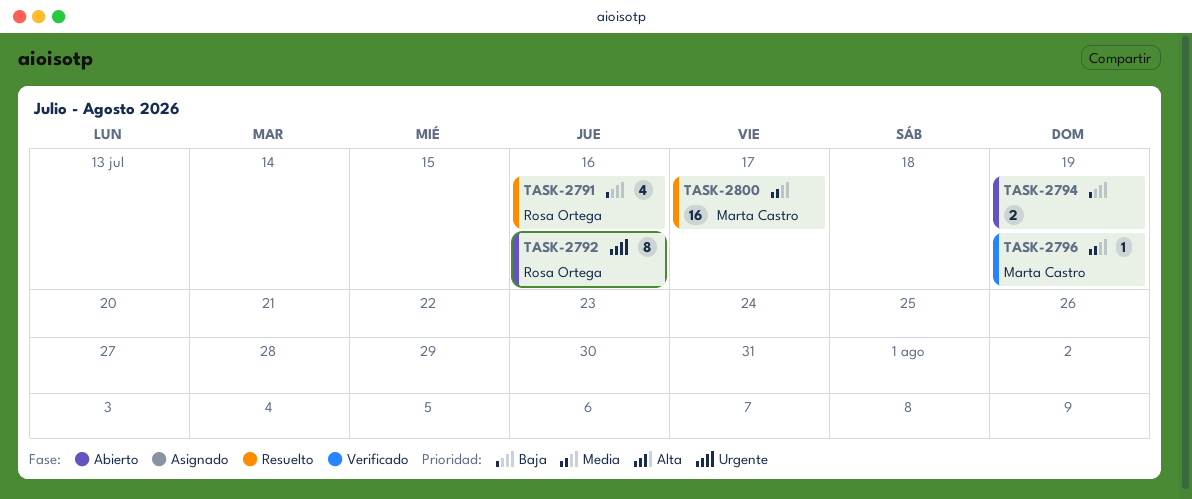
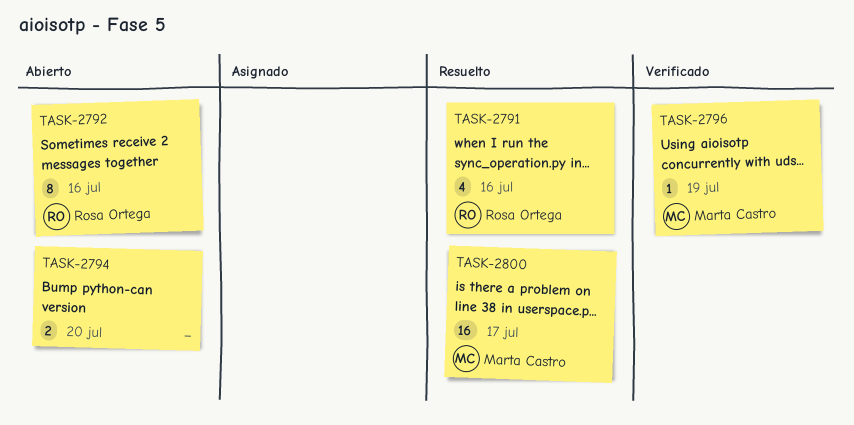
TASK-2794, due: Jul 19 -> Jul 20

